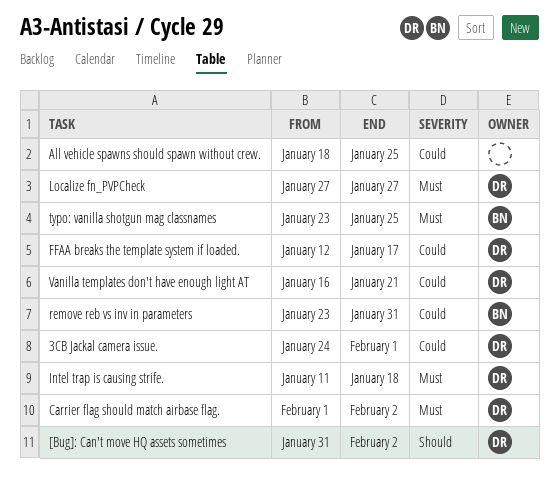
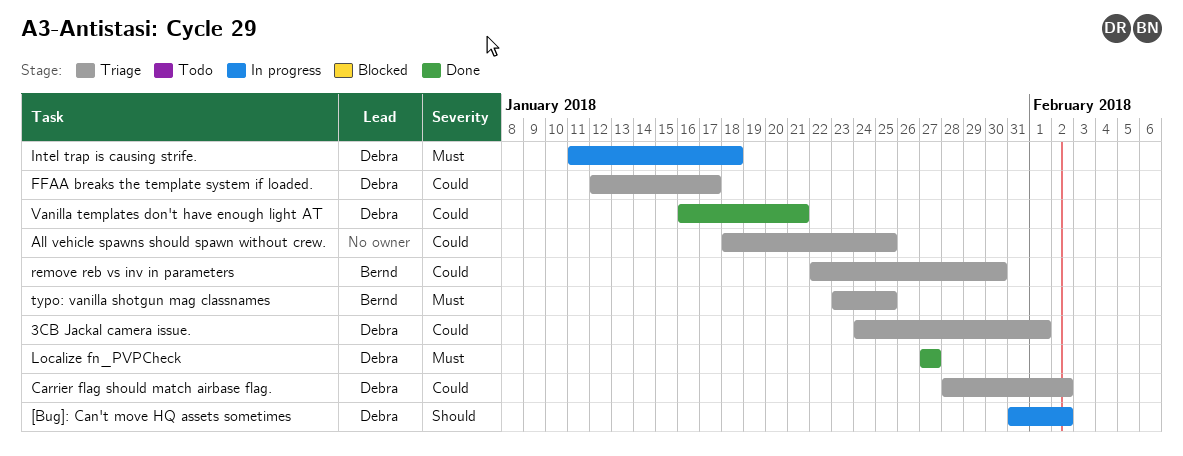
Carrier flag should match airbase flag., priority: Must -> Could
Carrier flag should match airbase flag., start: Feb 1 -> Jan 28
remove reb vs inv in parameters, start: Jan 23 -> Jan 22
remove reb vs inv in parameters, due: Jan 31 -> Jan 30

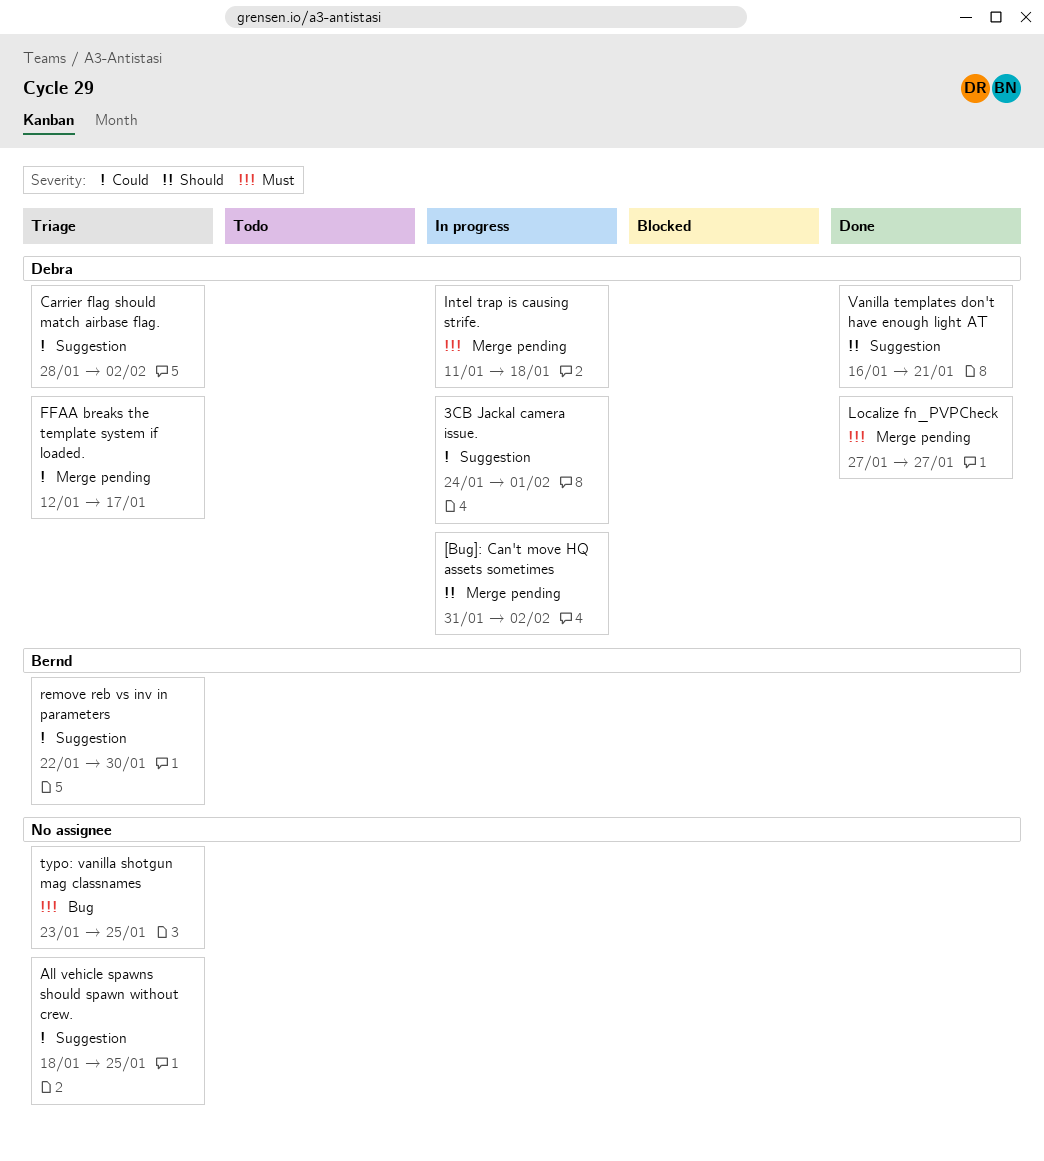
3CB Jackal camera issue., status: Triage -> In progress
typo: vanilla shotgun mag classnames, owner: Bernd -> none
Vanilla templates don't have enough light AT, priority: Could -> Should

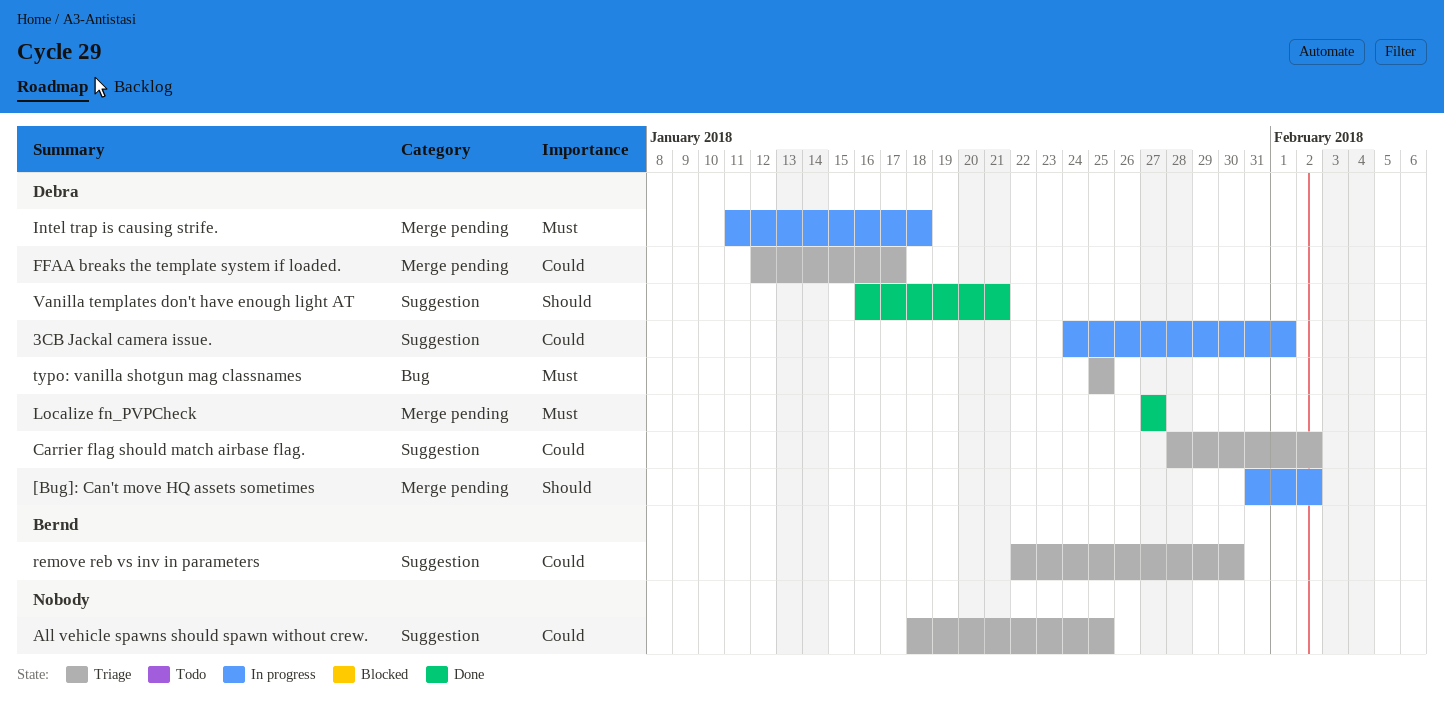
typo: vanilla shotgun mag classnames, owner: none -> Debra
typo: vanilla shotgun mag classnames, start: Jan 23 -> Jan 25

